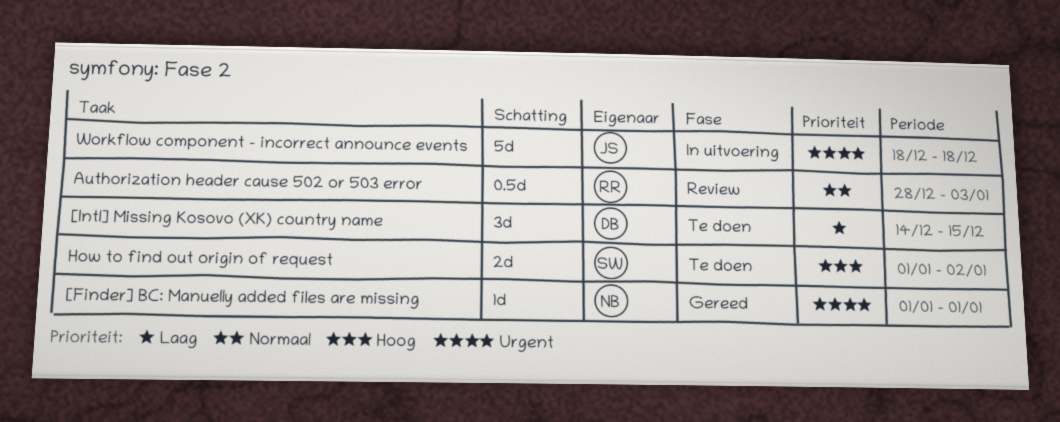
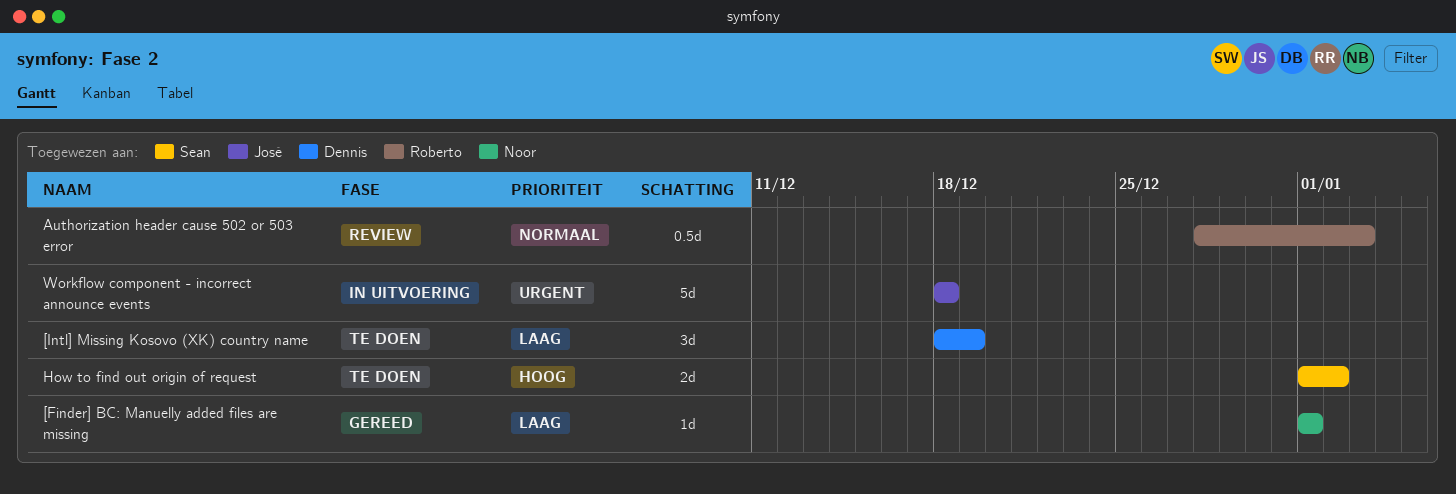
[Finder] BC: Manuelly added files are missing, priority: Urgent -> Laag
[Intl] Missing Kosovo (XK) country name, start: Dec 14 -> Dec 18
[Intl] Missing Kosovo (XK) country name, due: Dec 15 -> Dec 19

